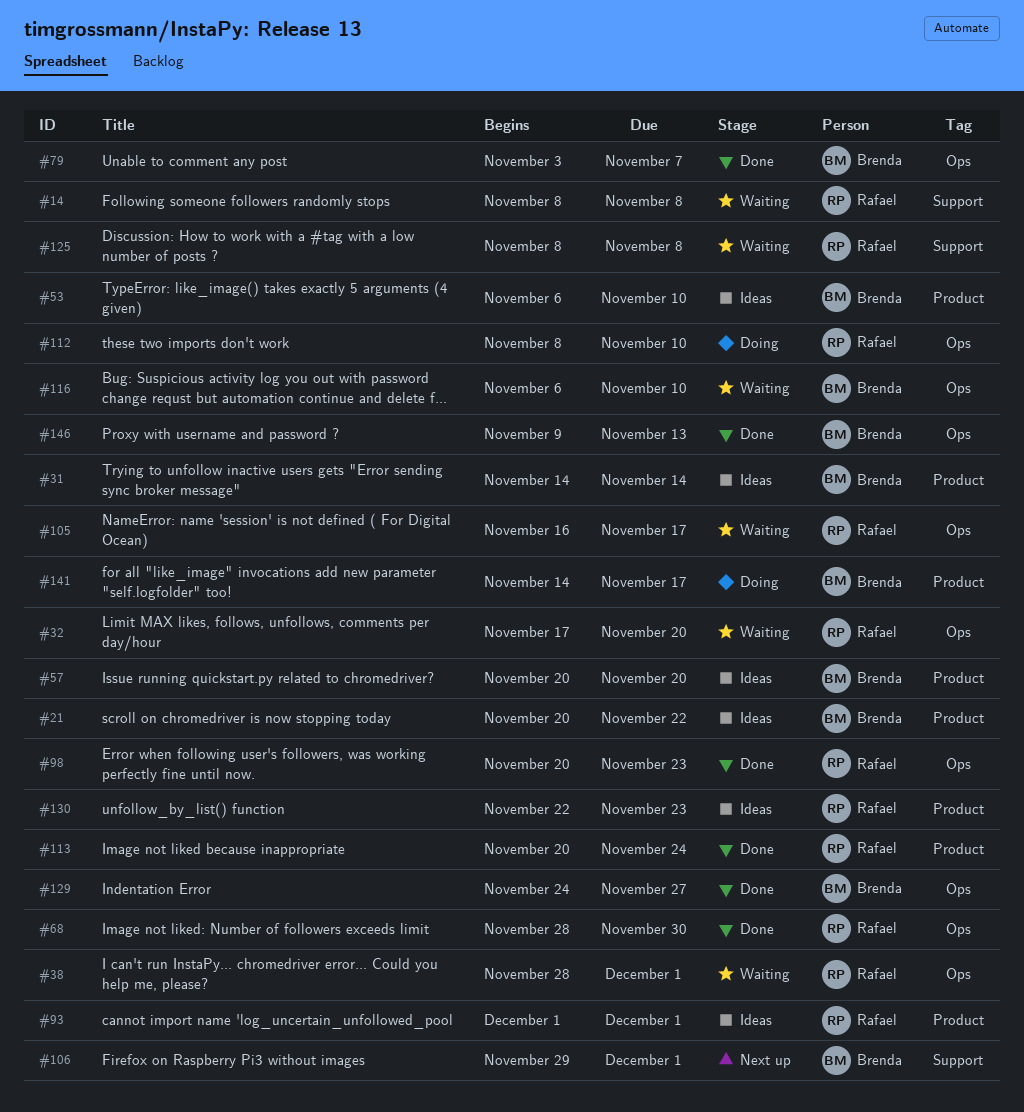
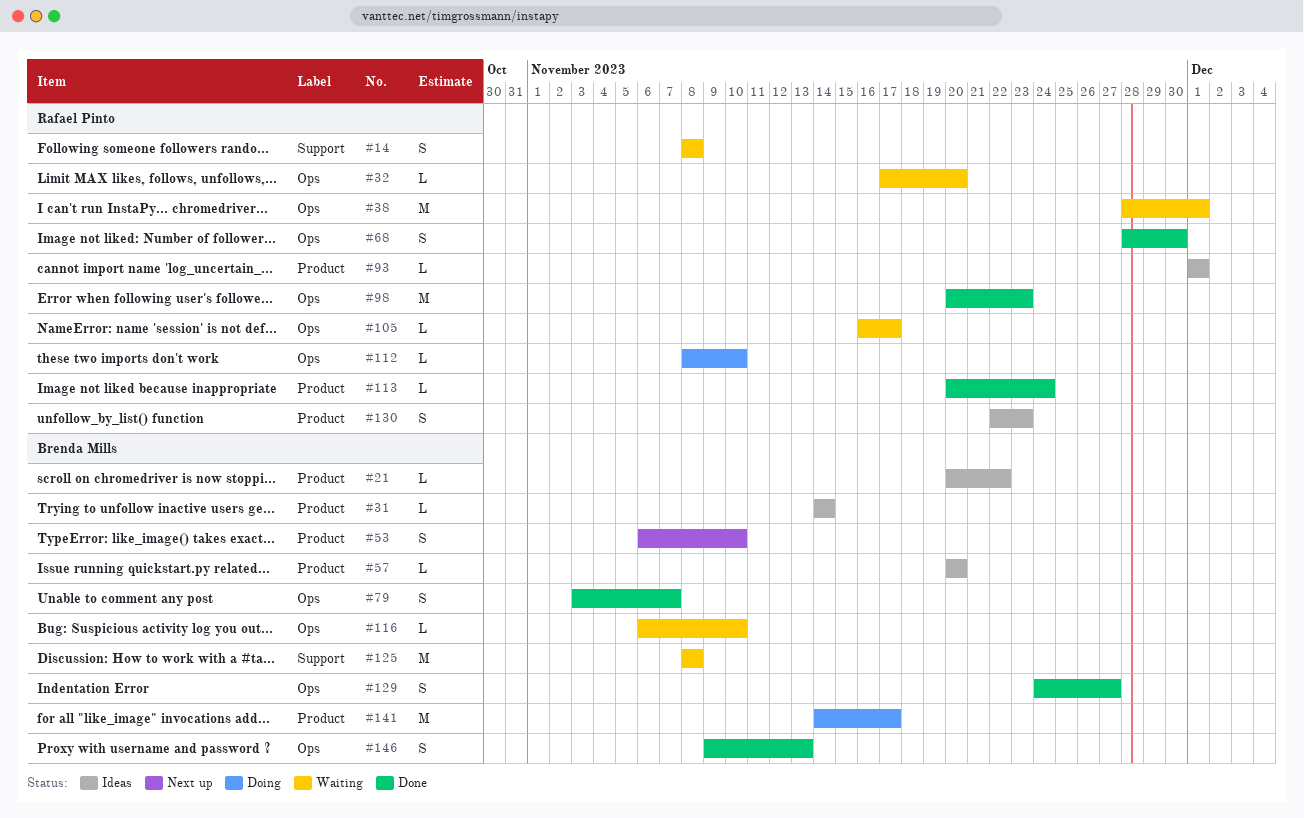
#53, status: Ideas -> Next up
#106: present -> none
#125, owner: Rafael Pinto -> Brenda Mills

